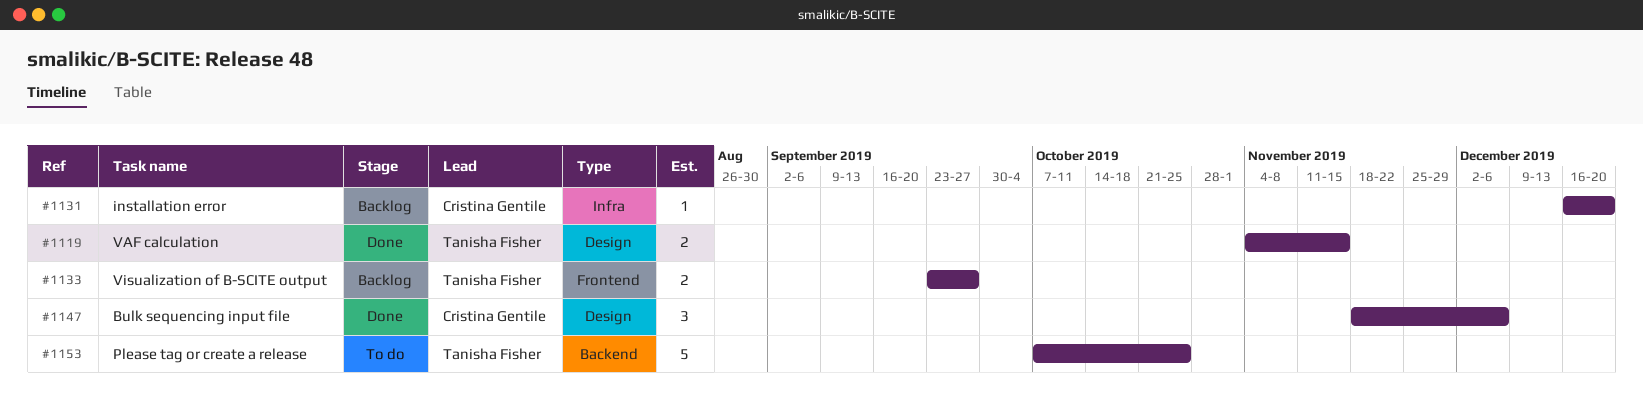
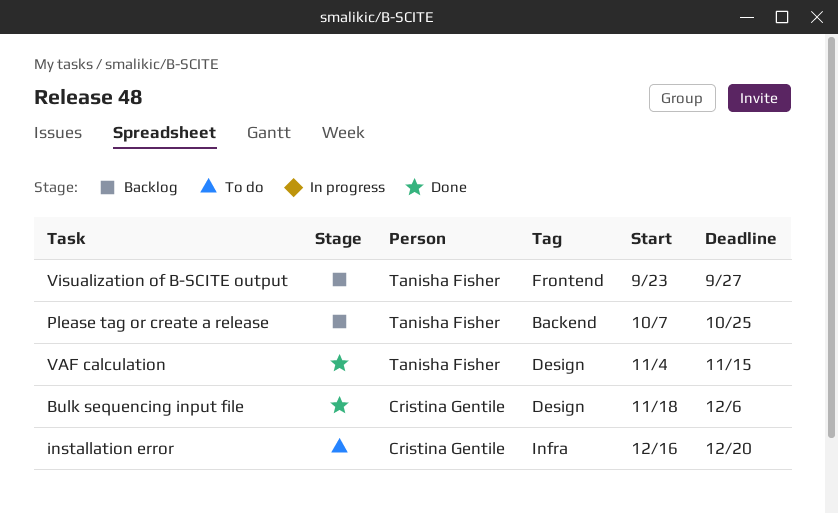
installation error, status: Backlog -> To do
Please tag or create a release, status: To do -> Backlog

